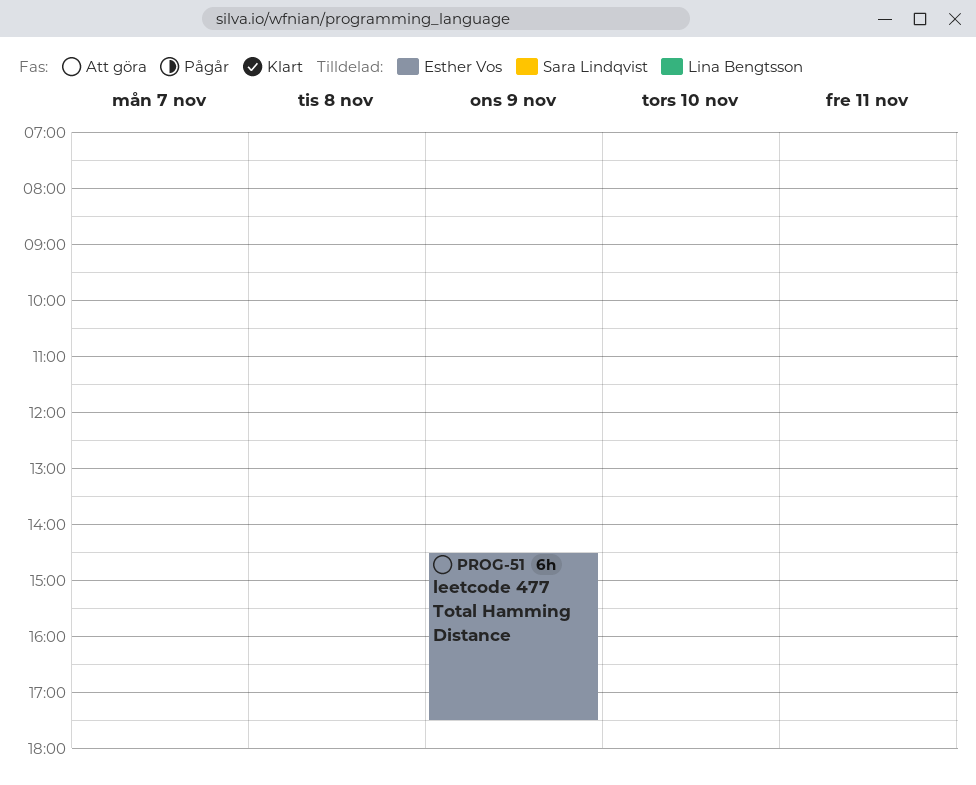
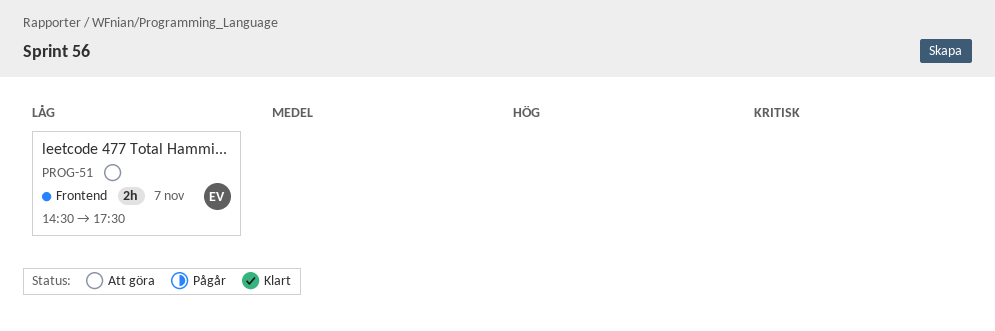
PROG-51, estimate: 6h -> 2h
PROG-51, day: Nov 9 -> Nov 7

